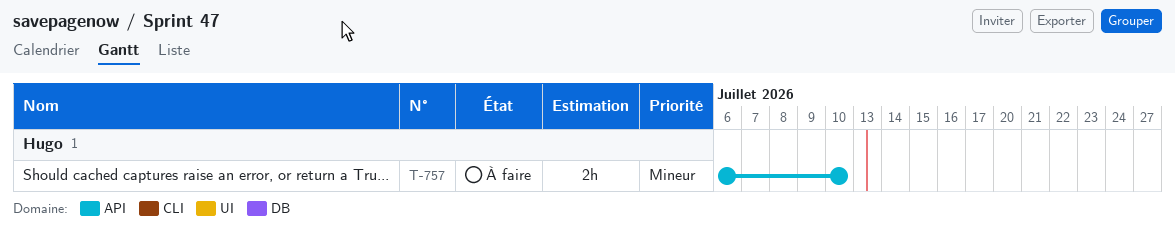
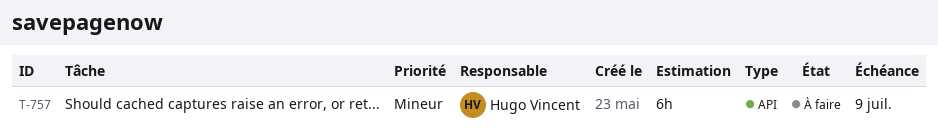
T-757, estimate: 2h -> 6h
T-757, due: Jul 10 -> Jul 9

